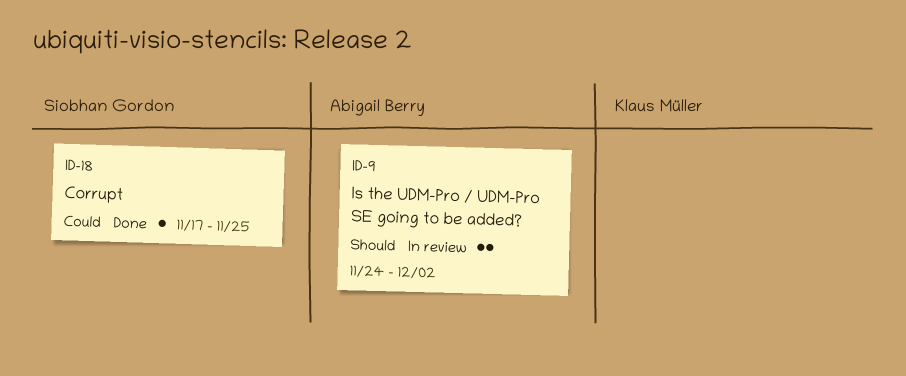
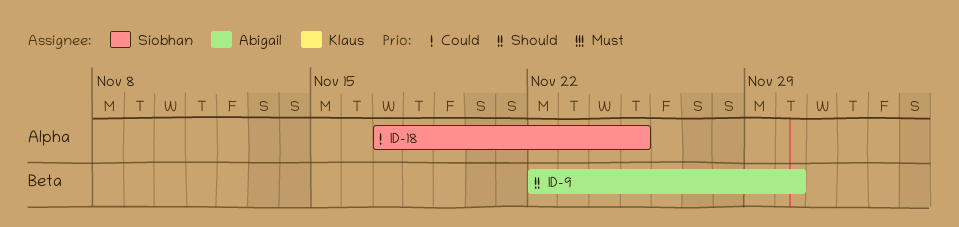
ID-9, start: Nov 24 -> Nov 22
ID-9, due: Dec 2 -> Nov 30

